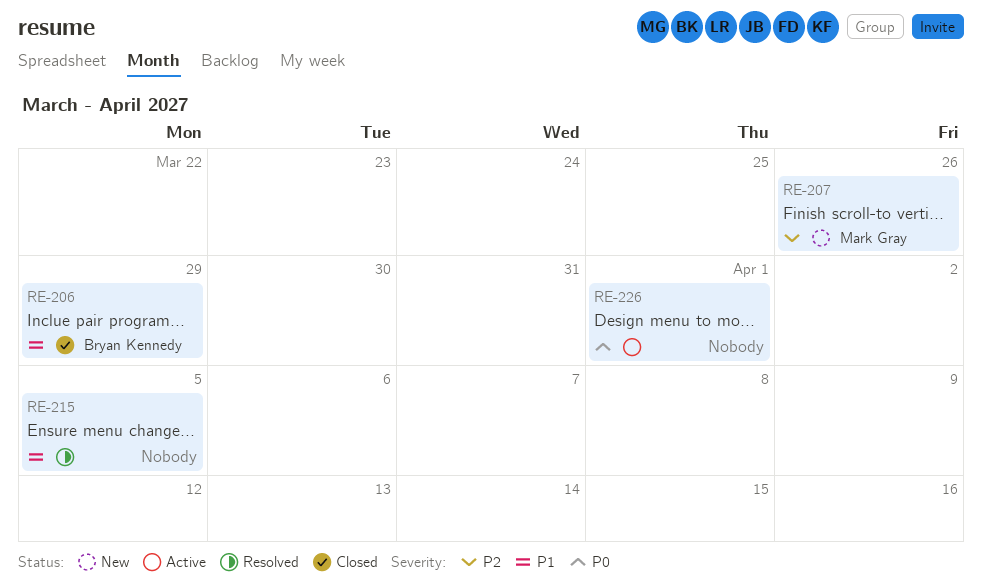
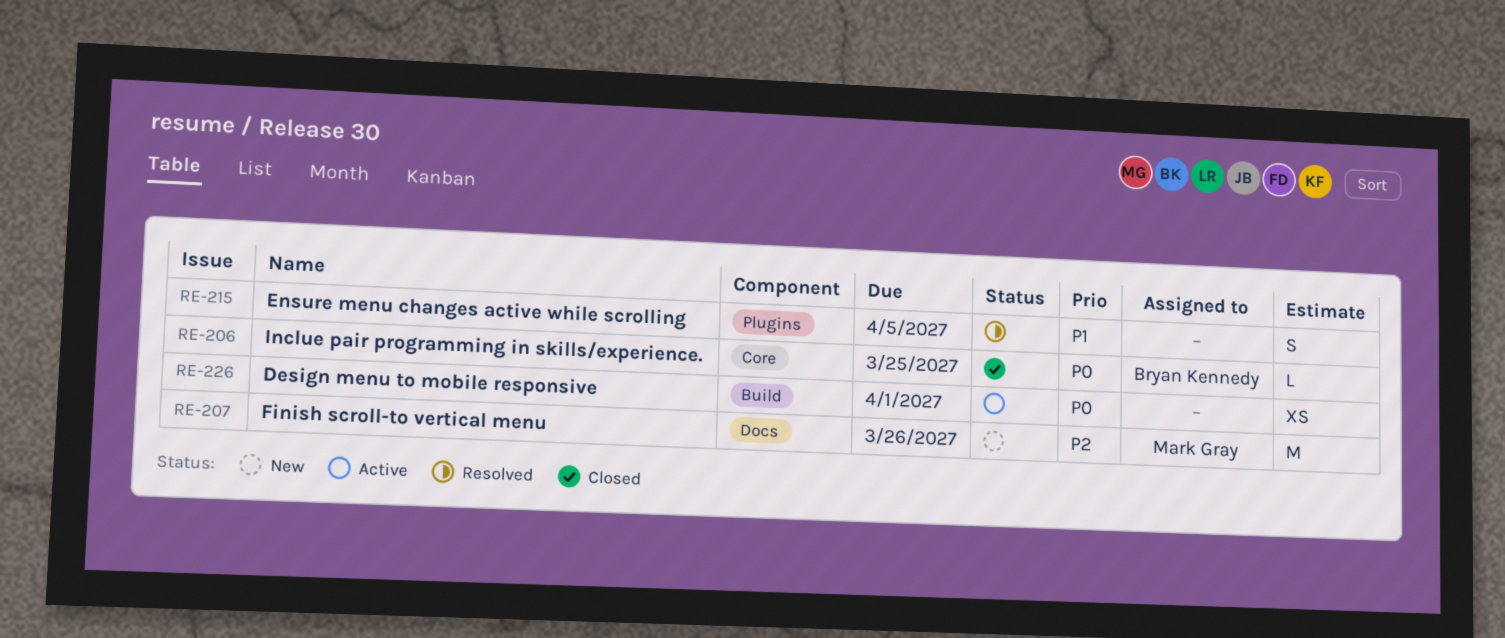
RE-206, priority: P1 -> P0
RE-206, due: Mar 29 -> Mar 25

